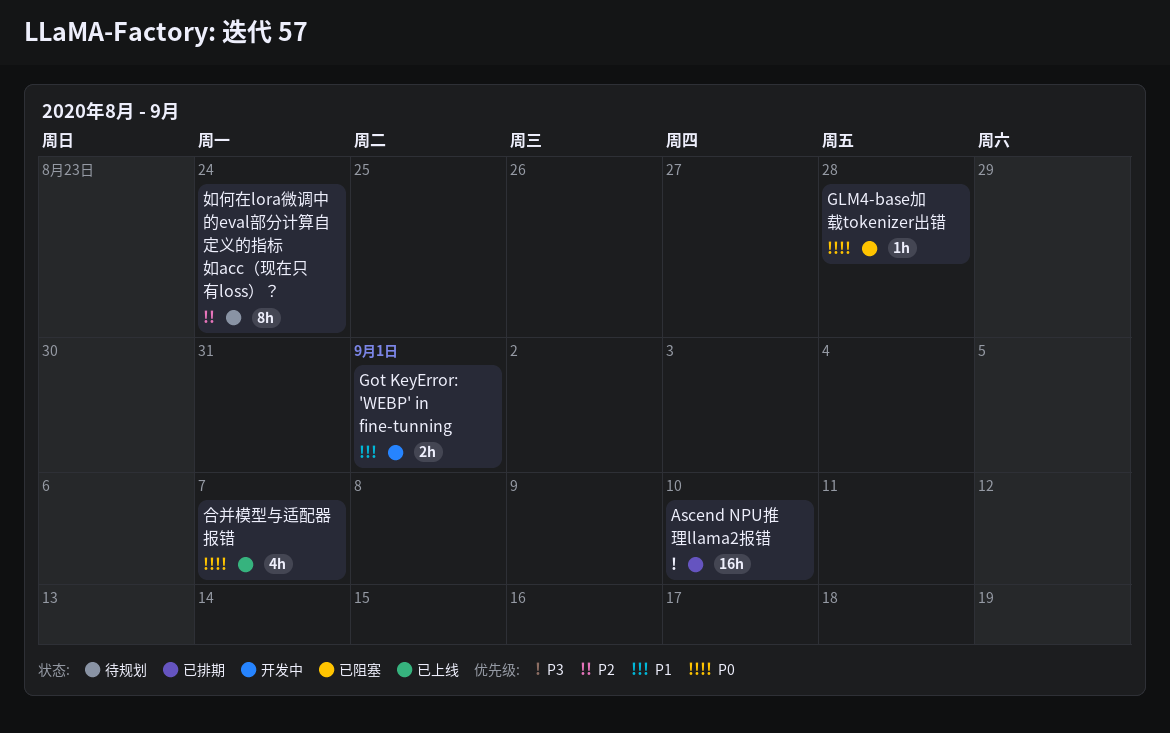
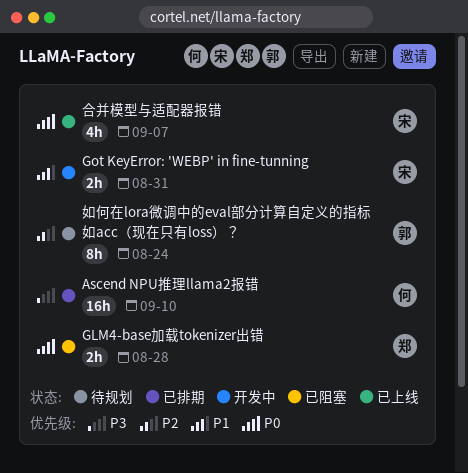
GLM4-base加载tokenizer出错, estimate: 1h -> 2h
Got KeyError: 'WEBP' in fine-tunning, due: Sep 1 -> Aug 31

